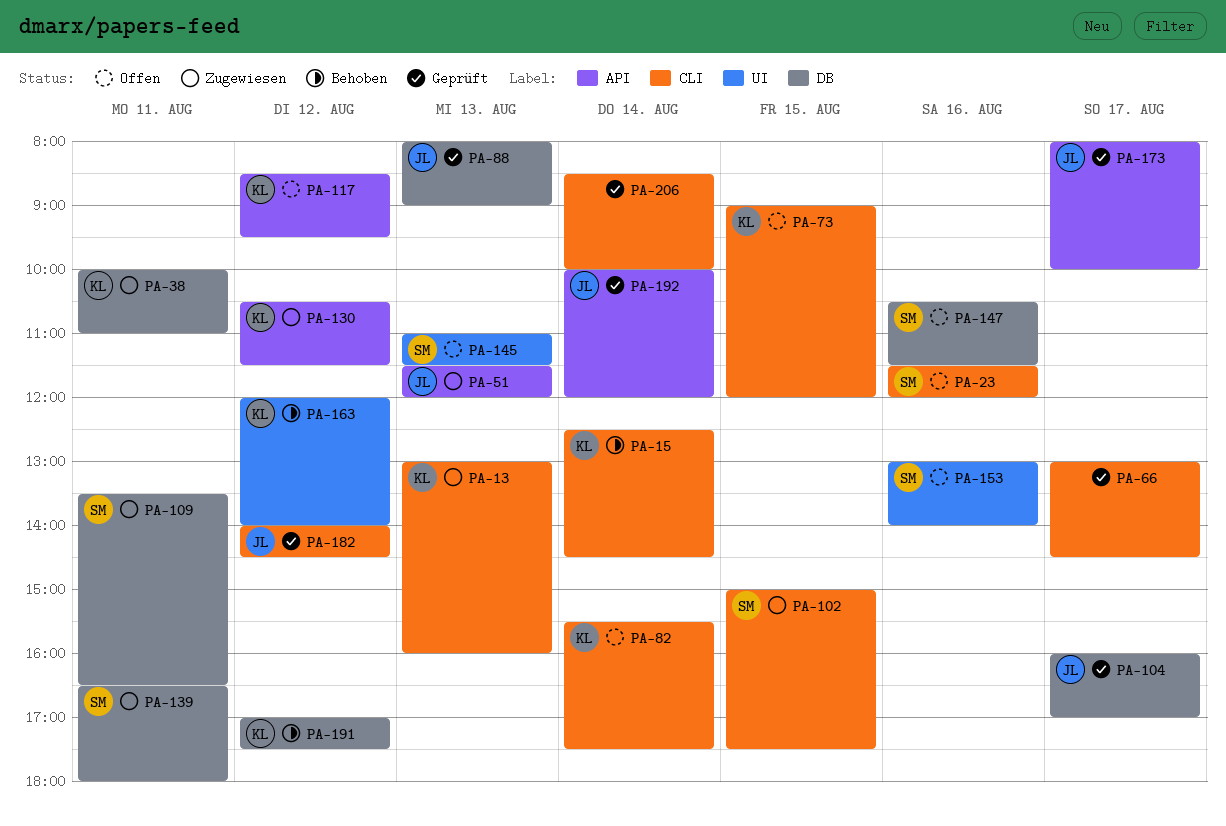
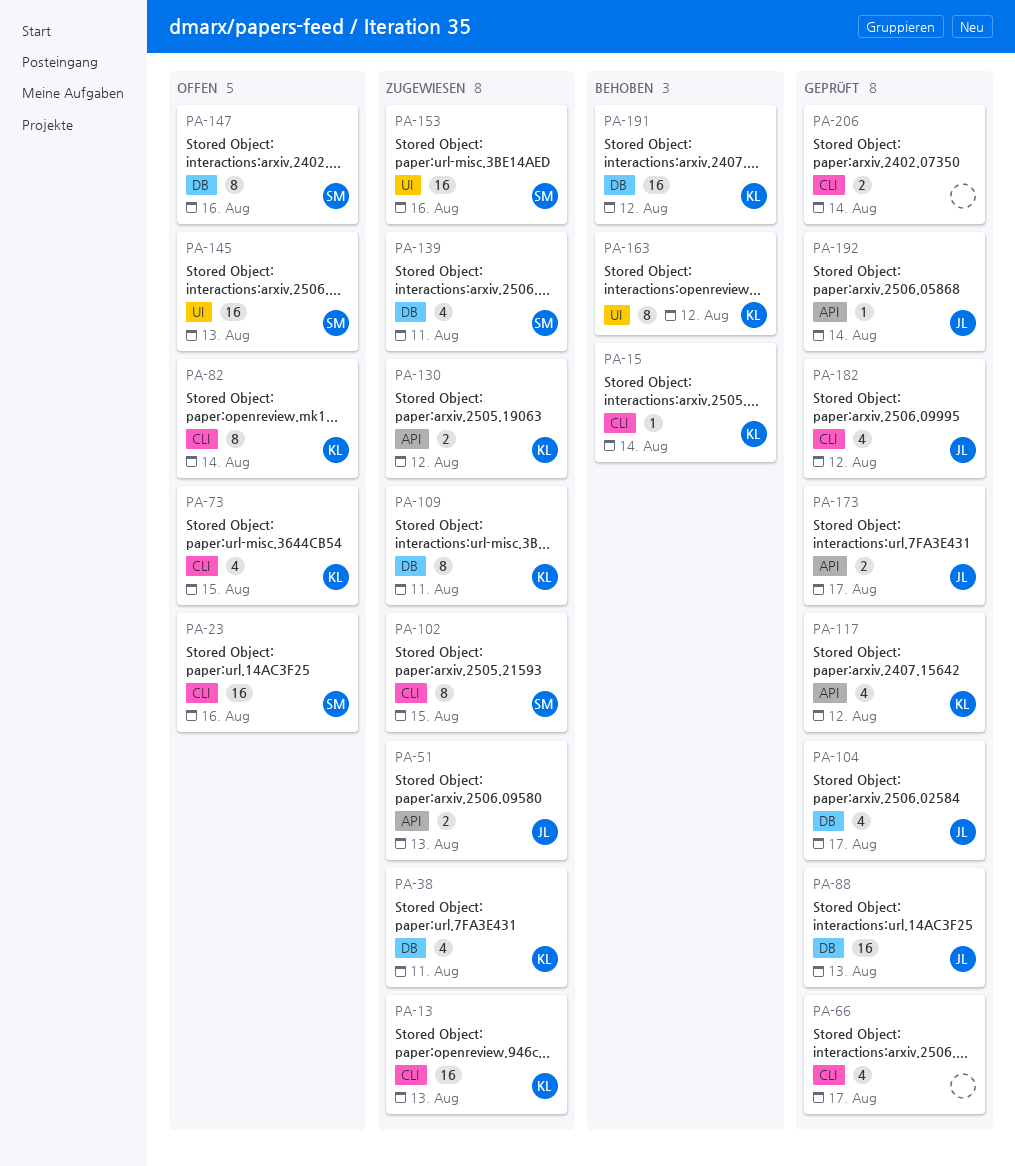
PA-109, owner: SM -> KL
PA-117, status: Offen -> Geprüft
PA-153, status: Offen -> Zugewiesen

